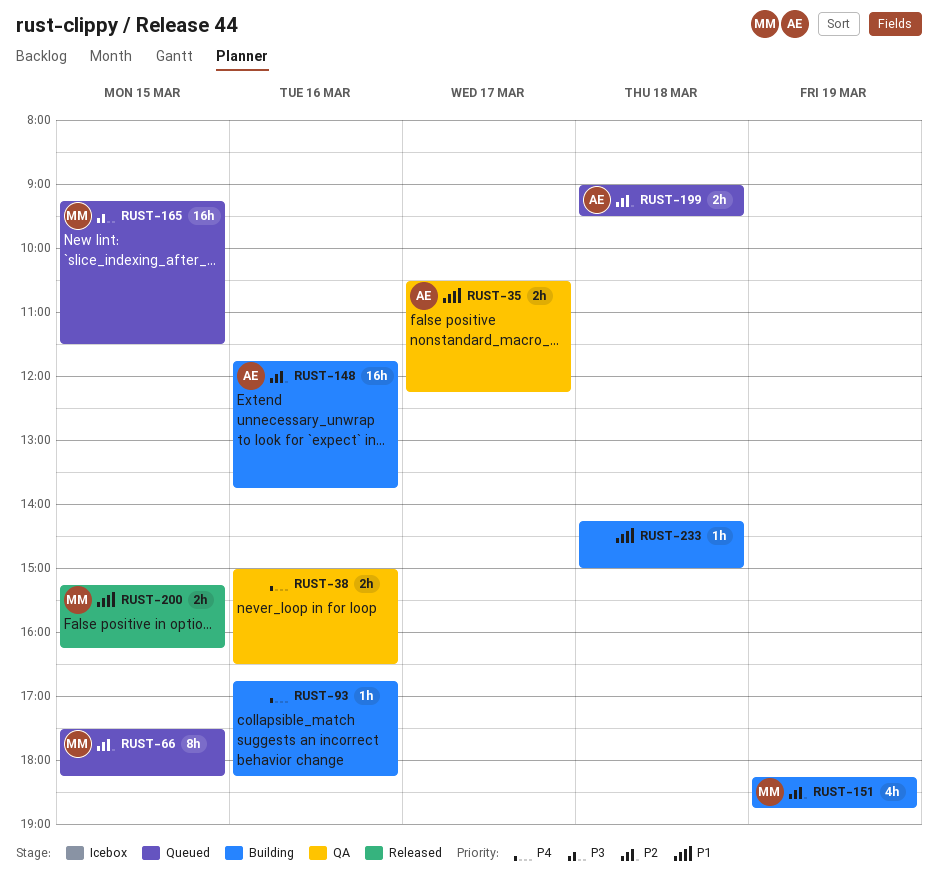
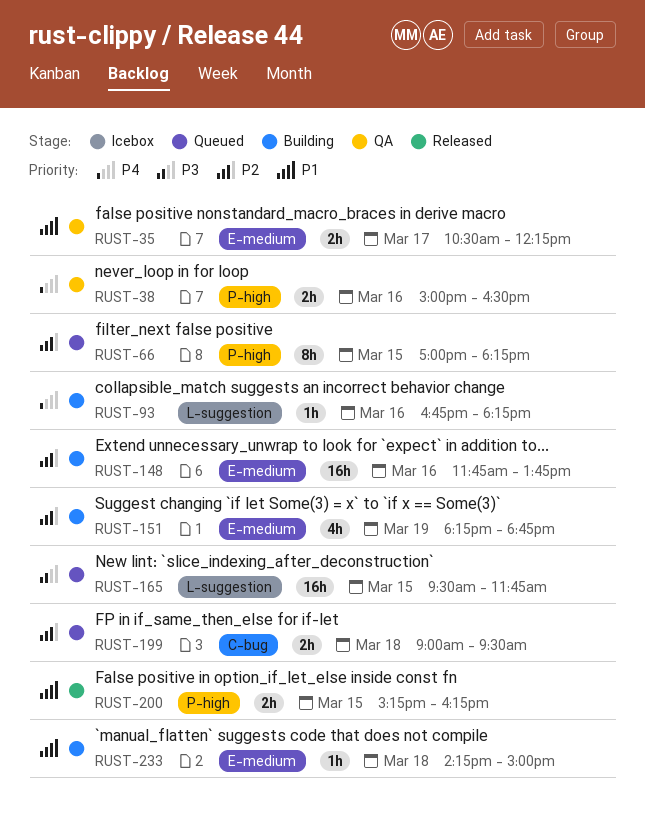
RUST-66, begins: 17:30 -> 17:00
RUST-165, begins: 09:15 -> 09:30
RUST-165, ends: 11:30 -> 11:45

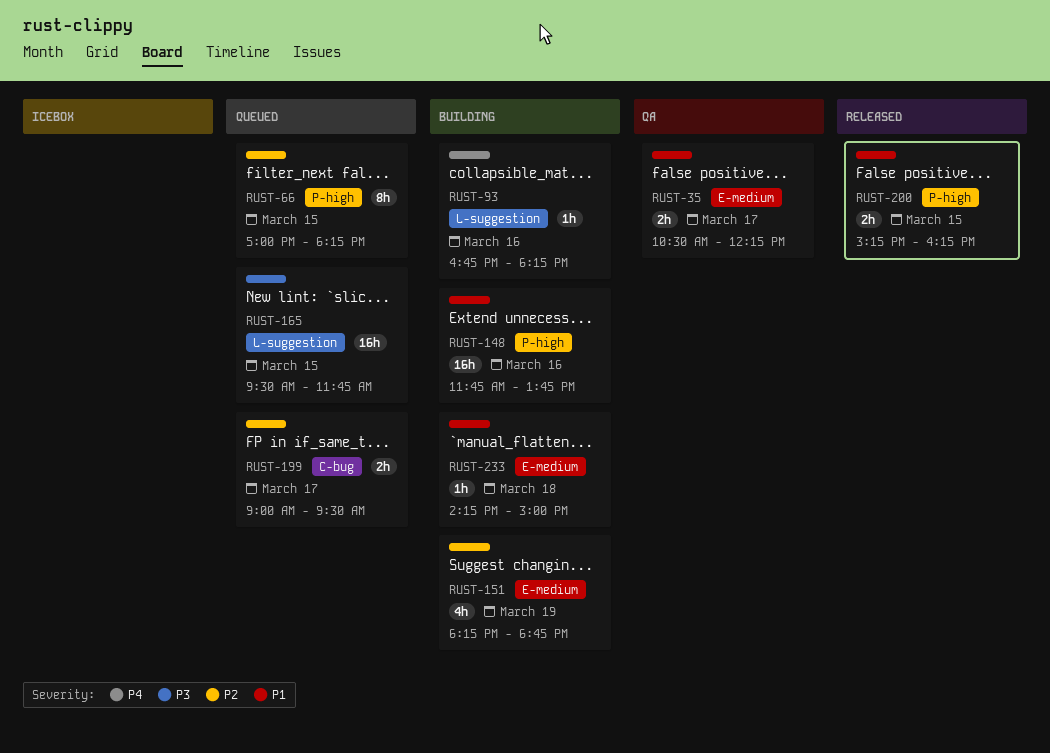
RUST-38: present -> none
RUST-148, priority: P2 -> P1
RUST-148, label: E-medium -> P-high
RUST-199, day: Mar 18 -> Mar 17

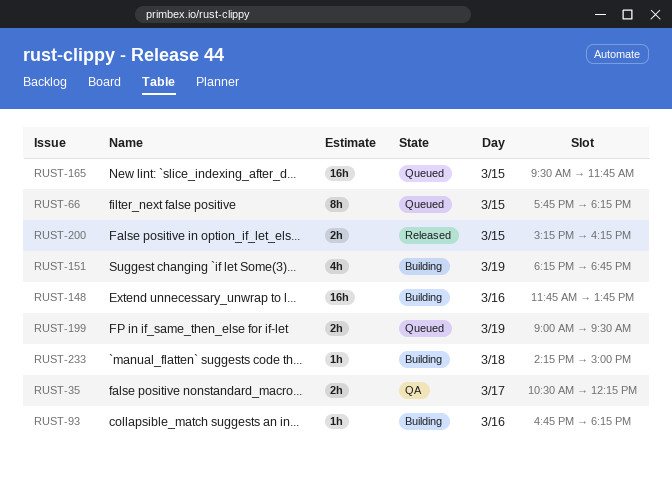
RUST-66, begins: 17:00 -> 17:45
RUST-199, day: Mar 17 -> Mar 19

